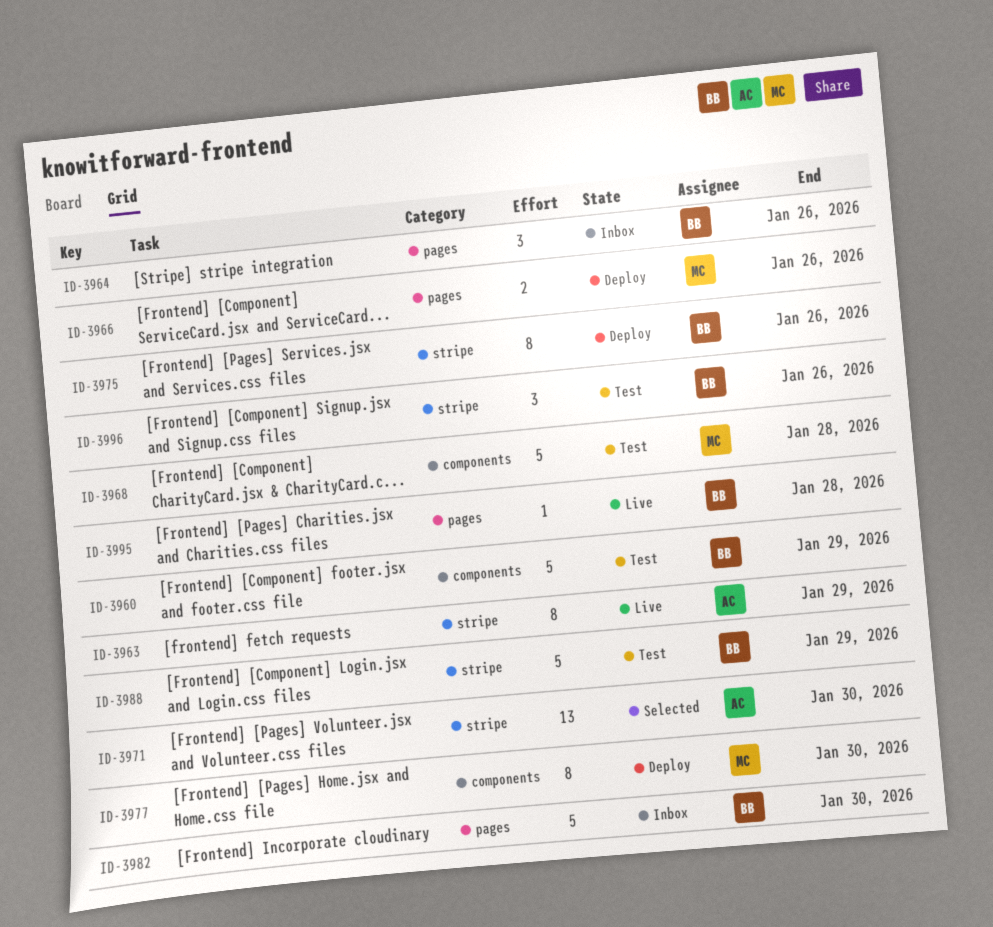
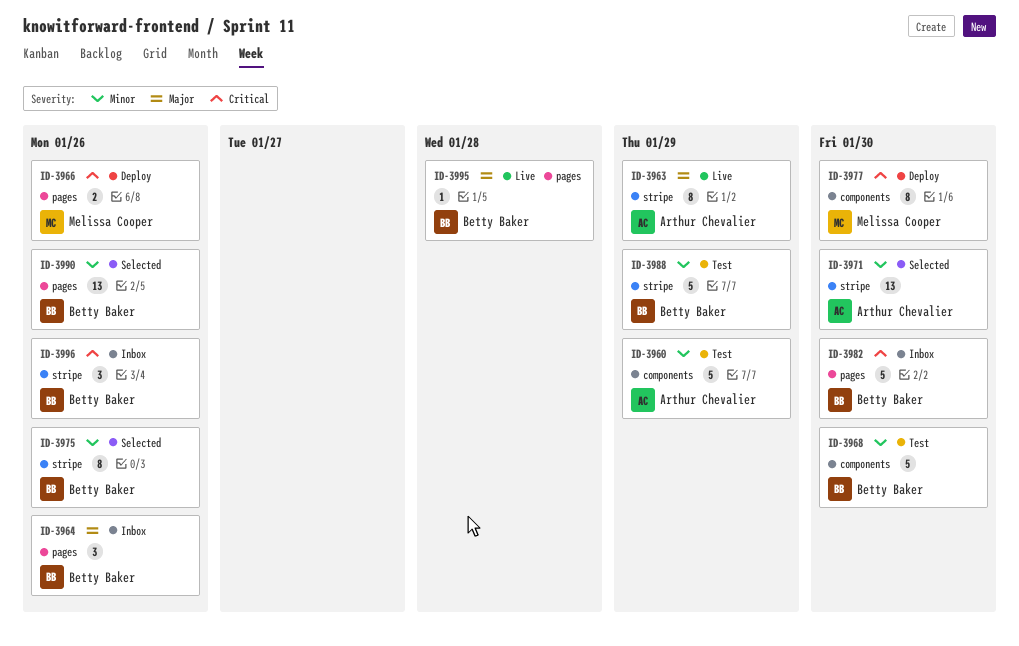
ID-3960, owner: Betty Baker -> Arthur Chevalier
ID-3968, owner: Melissa Cooper -> Betty Baker
ID-3968, due: Jan 28 -> Jan 30
ID-3975, status: Deploy -> Selected
ID-3990: none -> present
ID-3996, status: Test -> Inbox

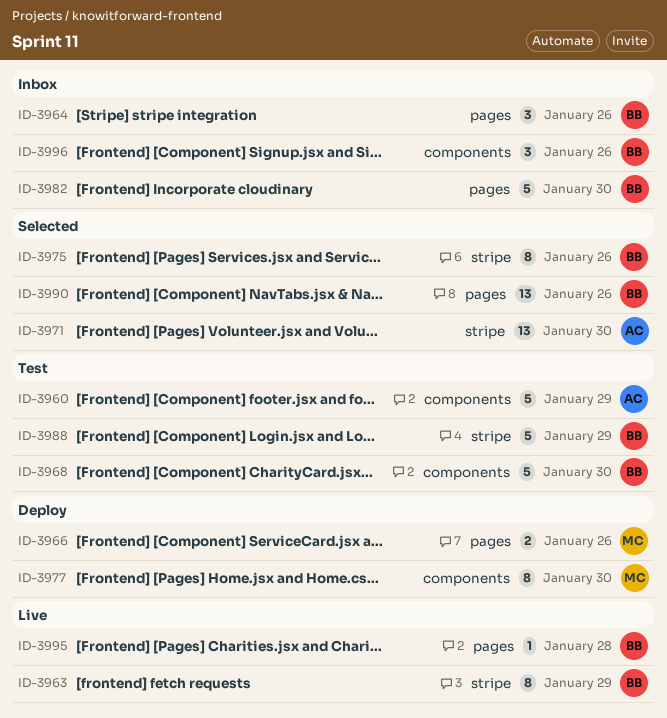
ID-3963, owner: Arthur Chevalier -> Betty Baker
ID-3996, label: stripe -> components

